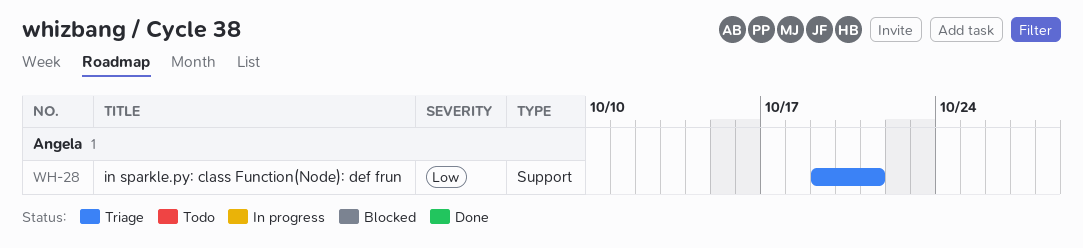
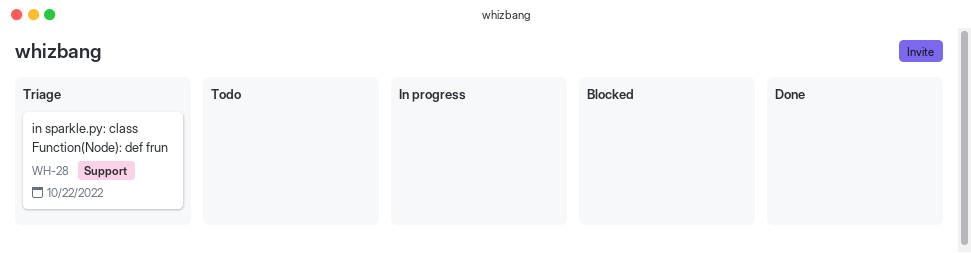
WH-28, due: Oct 21 -> Oct 22

